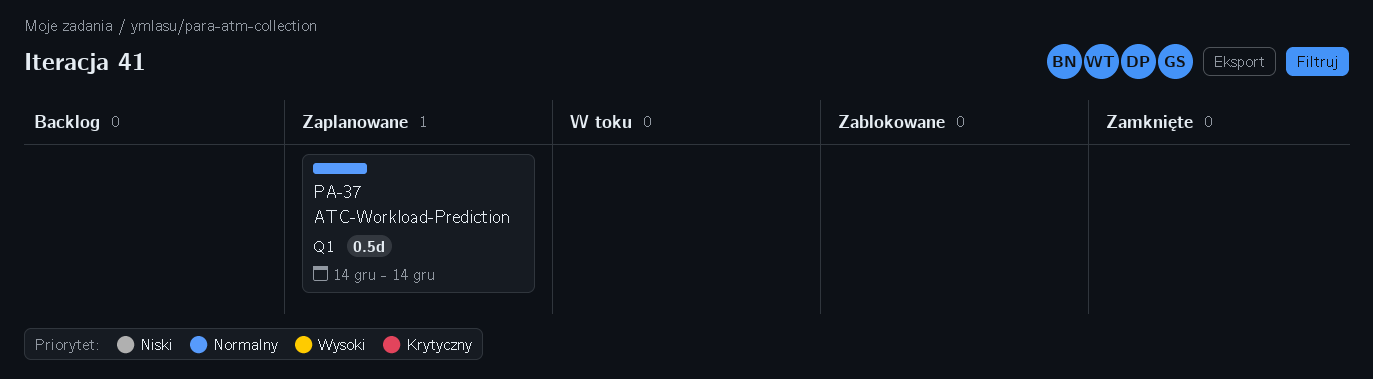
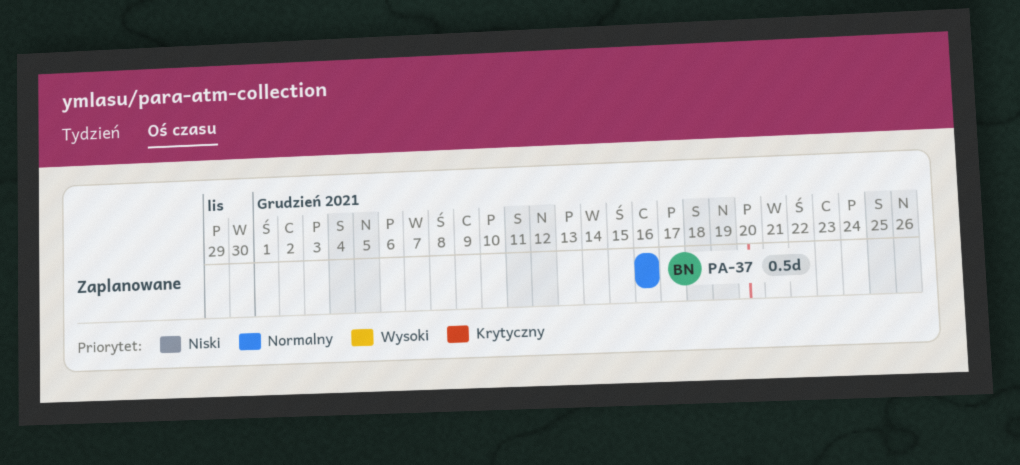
PA-37, start: Dec 14 -> Dec 16
PA-37, due: Dec 14 -> Dec 16

